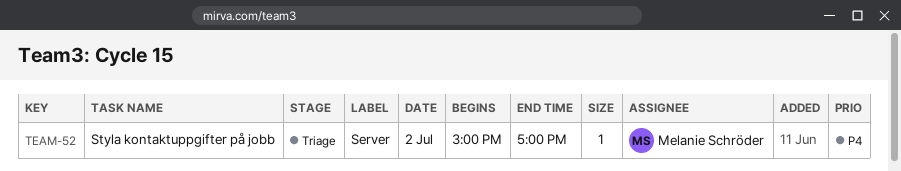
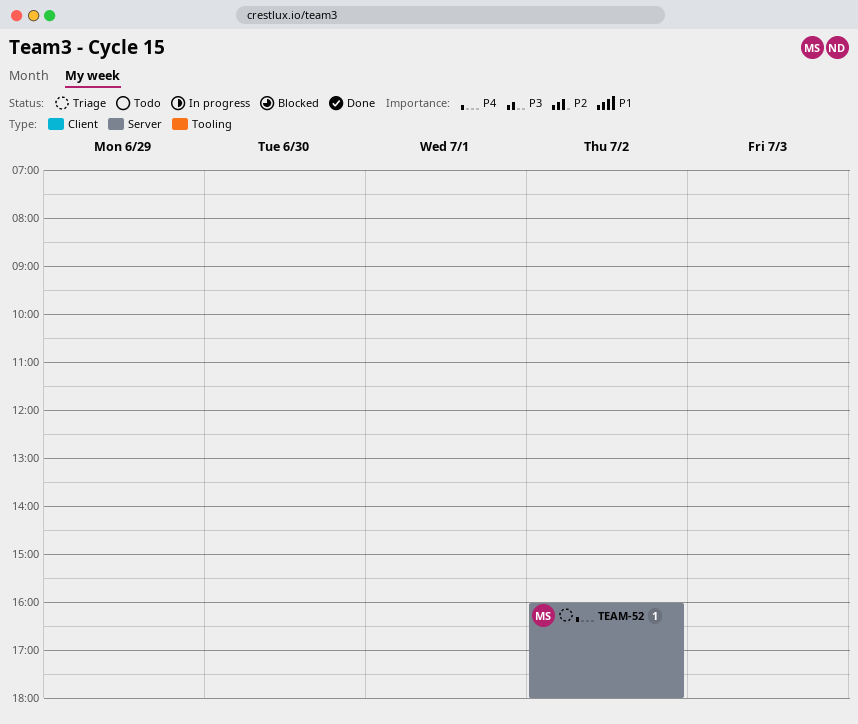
TEAM-52, begins: 15:00 -> 16:00
TEAM-52, ends: 17:00 -> 18:00

